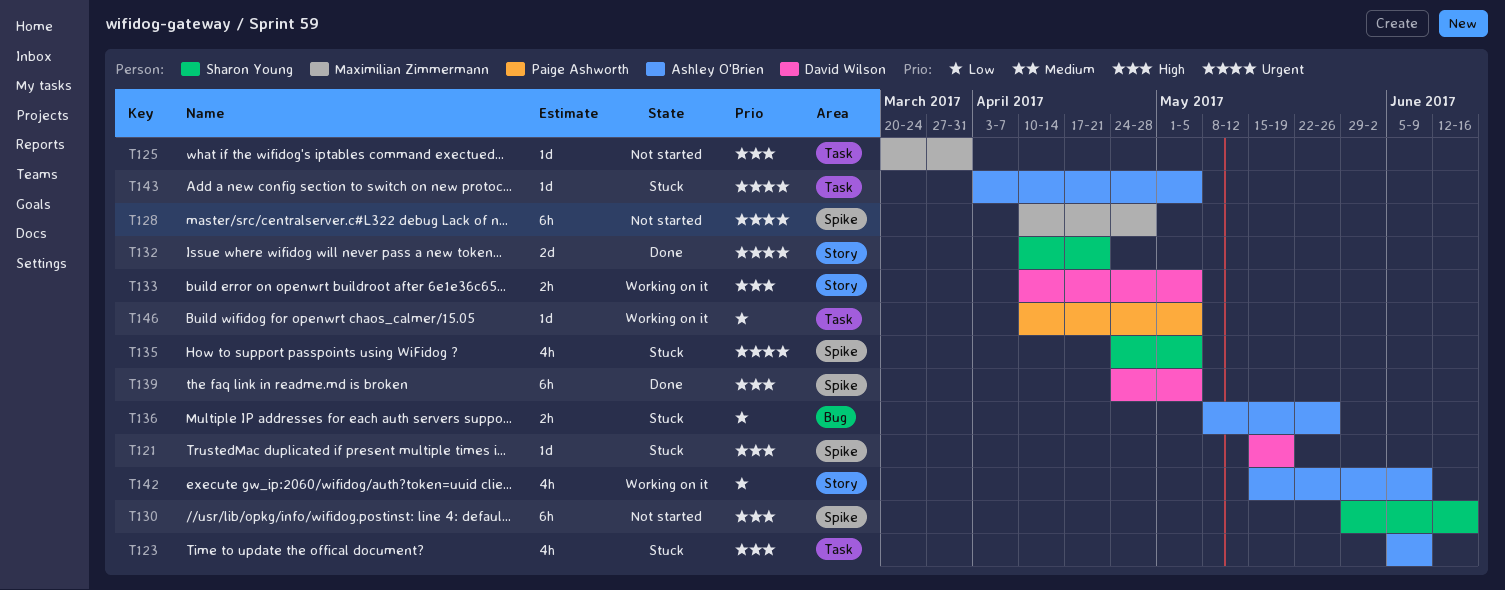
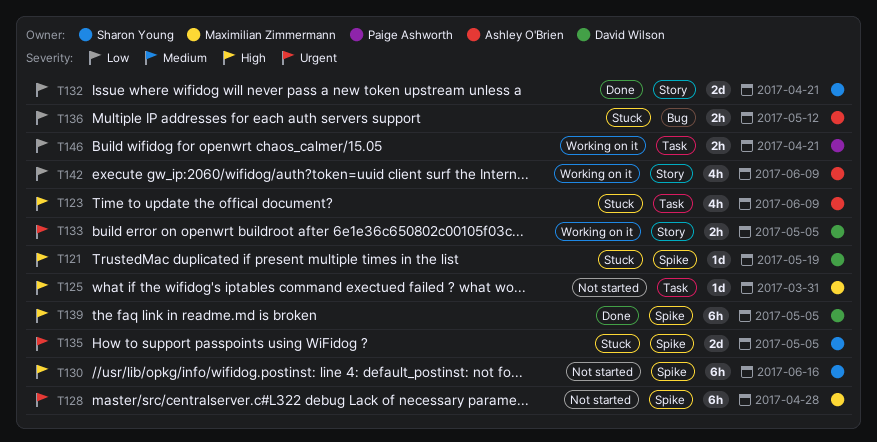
T132, priority: Urgent -> Low
T133, priority: High -> Urgent
T135, estimate: 4h -> 2d
T136, due: May 26 -> May 12
T143: present -> none
T146, estimate: 1d -> 2h
T146, due: May 5 -> Apr 21

